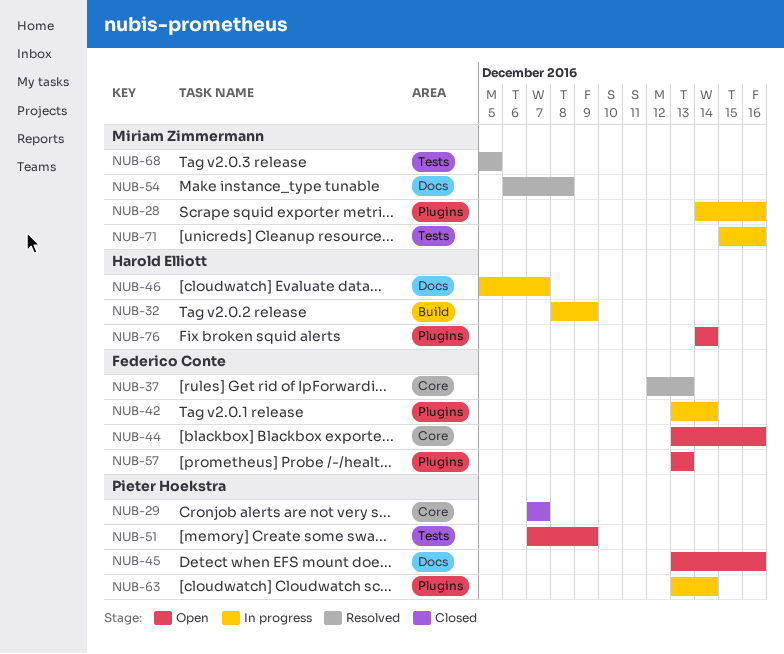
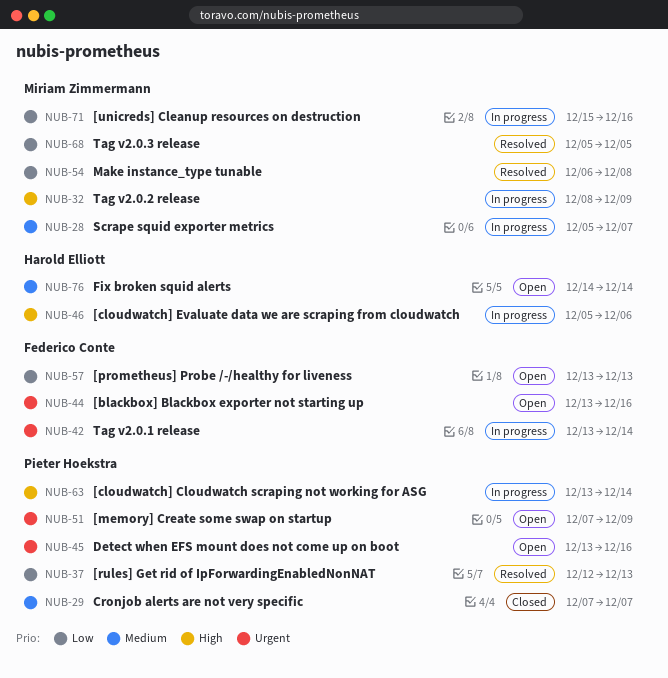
NUB-28, start: Dec 14 -> Dec 5
NUB-28, due: Dec 16 -> Dec 7
NUB-32, owner: Harold Elliott -> Miriam Zimmermann
NUB-37, owner: Federico Conte -> Pieter Hoekstra
NUB-46, due: Dec 7 -> Dec 6

